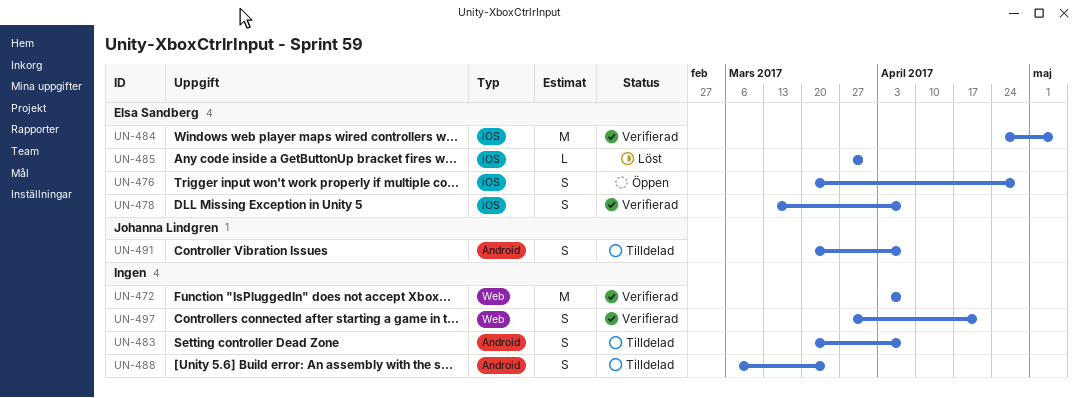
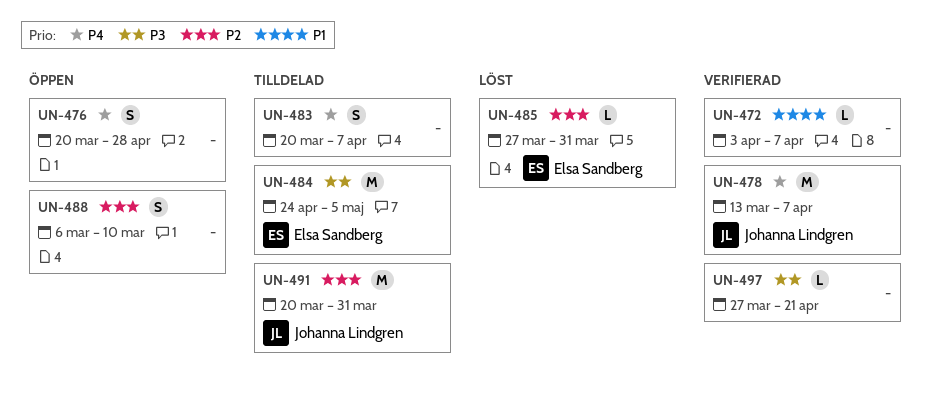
UN-472, estimate: M -> L
UN-476, owner: Elsa Sandberg -> none
UN-478, owner: Elsa Sandberg -> Johanna Lindgren
UN-478, estimate: S -> M
UN-484, status: Verifierad -> Tilldelad
UN-488, status: Tilldelad -> Öppen
UN-488, due: Mar 24 -> Mar 10
UN-491, estimate: S -> M
UN-491, due: Apr 7 -> Mar 31
UN-497, estimate: S -> L

